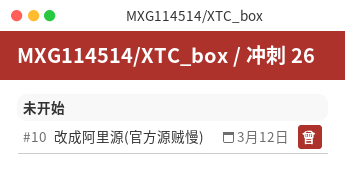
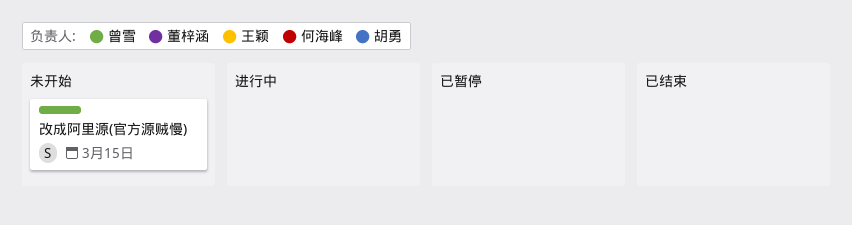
改成阿里源(官方源贼慢), due: Mar 12 -> Mar 15

